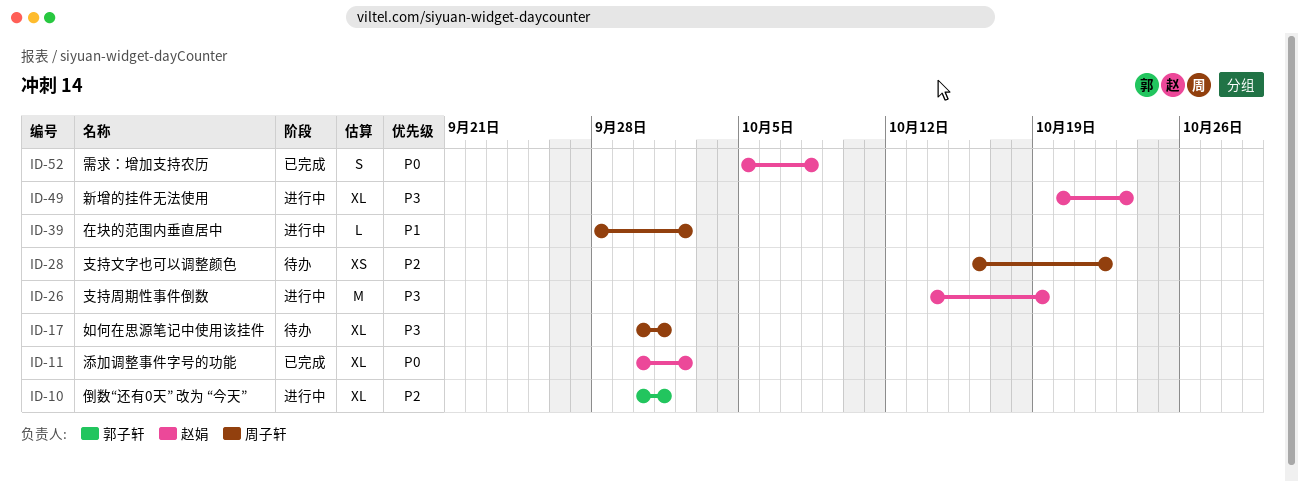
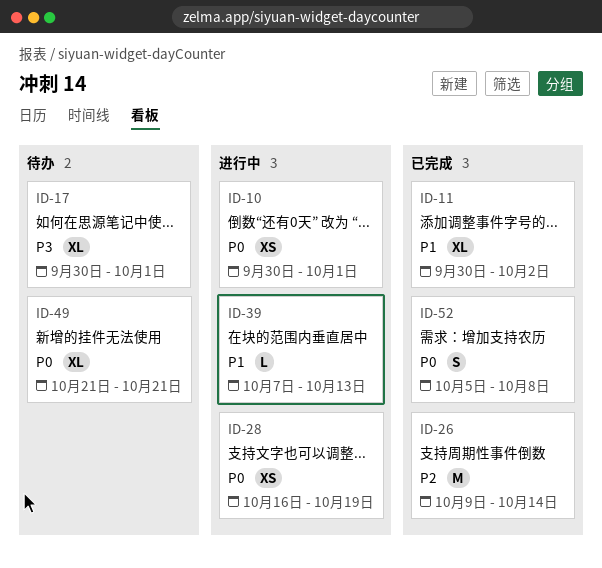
ID-10, priority: P2 -> P0
ID-10, estimate: XL -> XS
ID-11, priority: P0 -> P1
ID-26, status: 进行中 -> 已完成
ID-26, priority: P3 -> P2
ID-26, start: Oct 14 -> Oct 9
ID-26, due: Oct 19 -> Oct 14
ID-28, status: 待办 -> 进行中
ID-28, priority: P2 -> P0
ID-28, due: Oct 22 -> Oct 19
ID-39, start: Sep 28 -> Oct 7
ID-39, due: Oct 2 -> Oct 13
ID-49, status: 进行中 -> 待办
ID-49, priority: P3 -> P0
ID-49, start: Oct 20 -> Oct 21
ID-49, due: Oct 23 -> Oct 21

